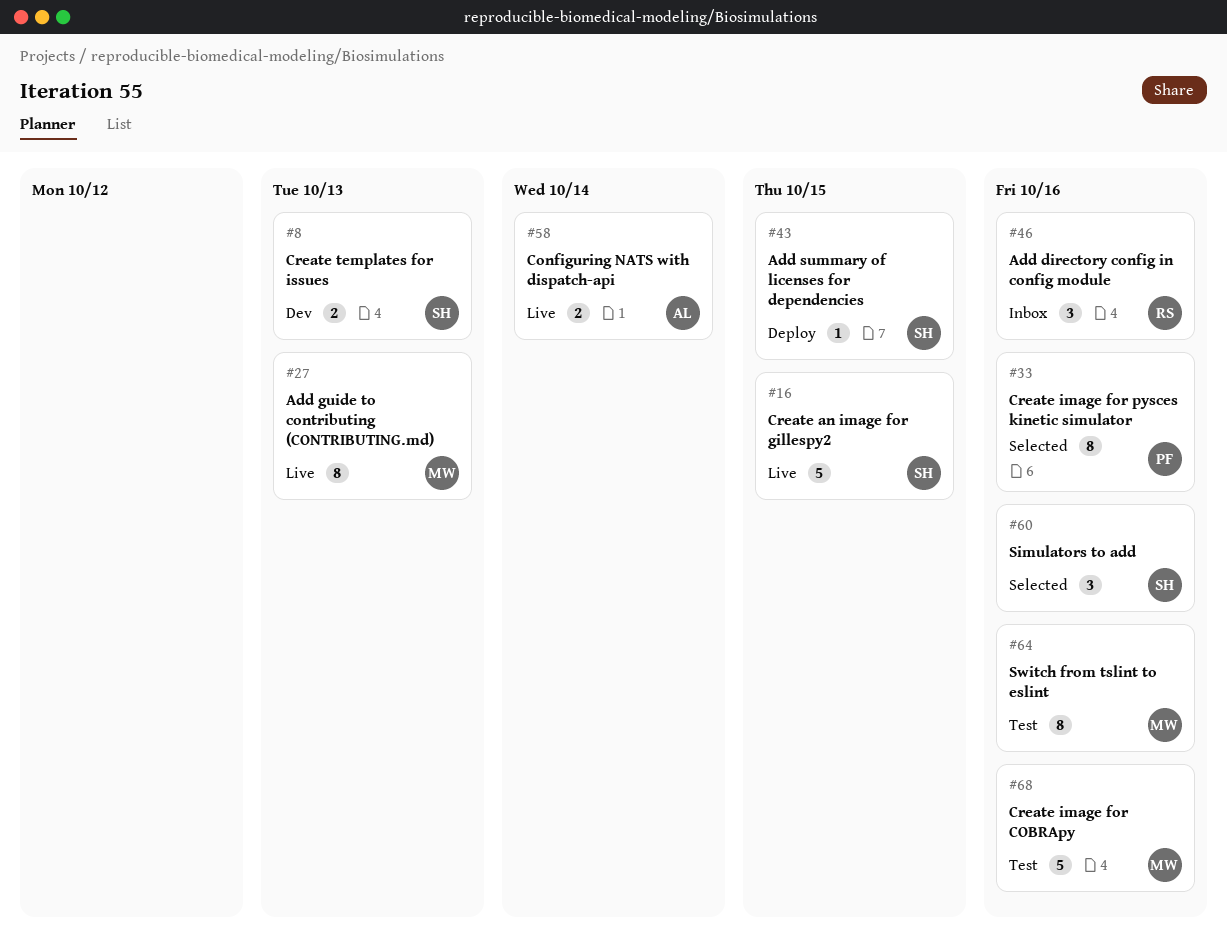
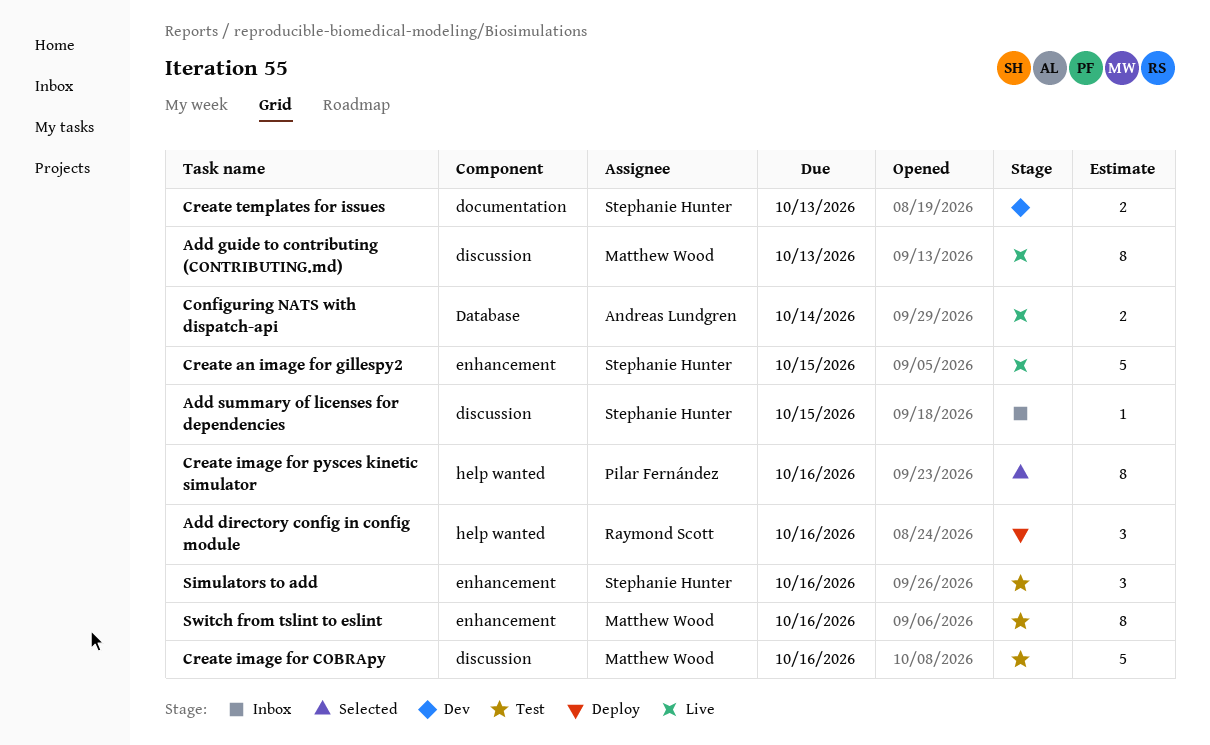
Add directory config in config module, status: Inbox -> Deploy
Add summary of licenses for dependencies, status: Deploy -> Inbox
Simulators to add, status: Selected -> Test

